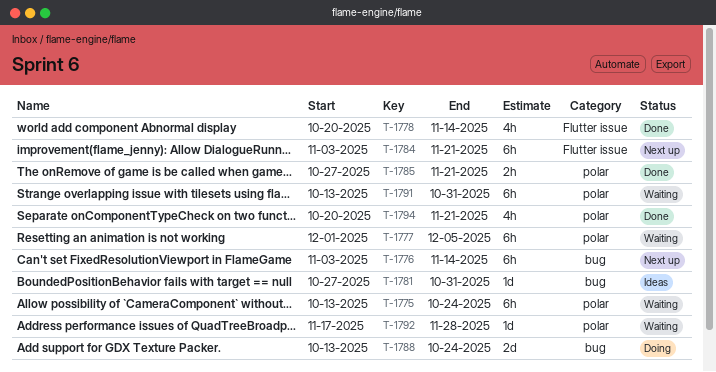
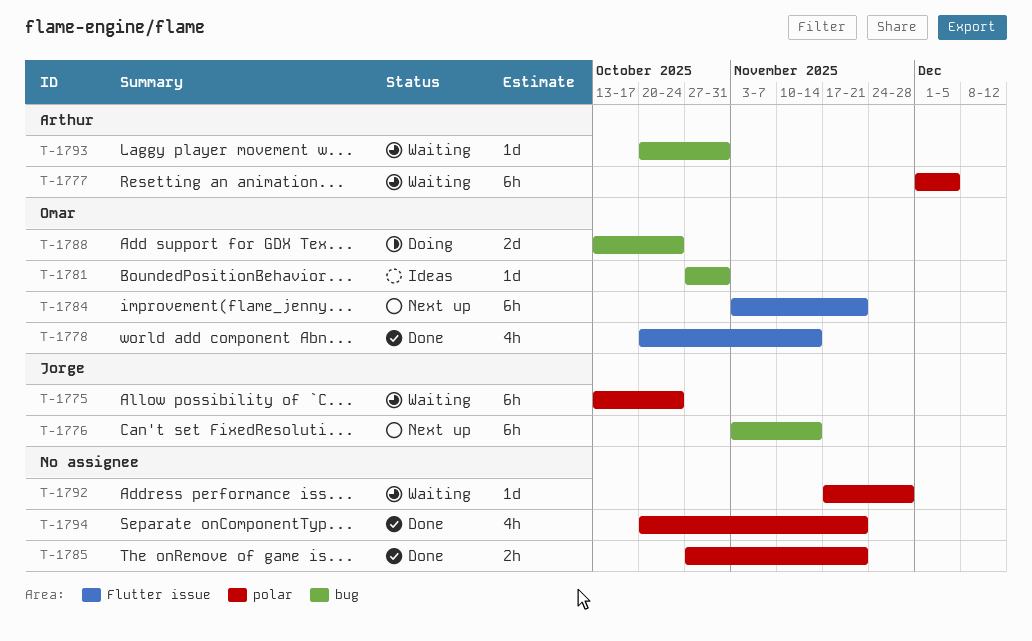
T-1791: present -> none
T-1793: none -> present

